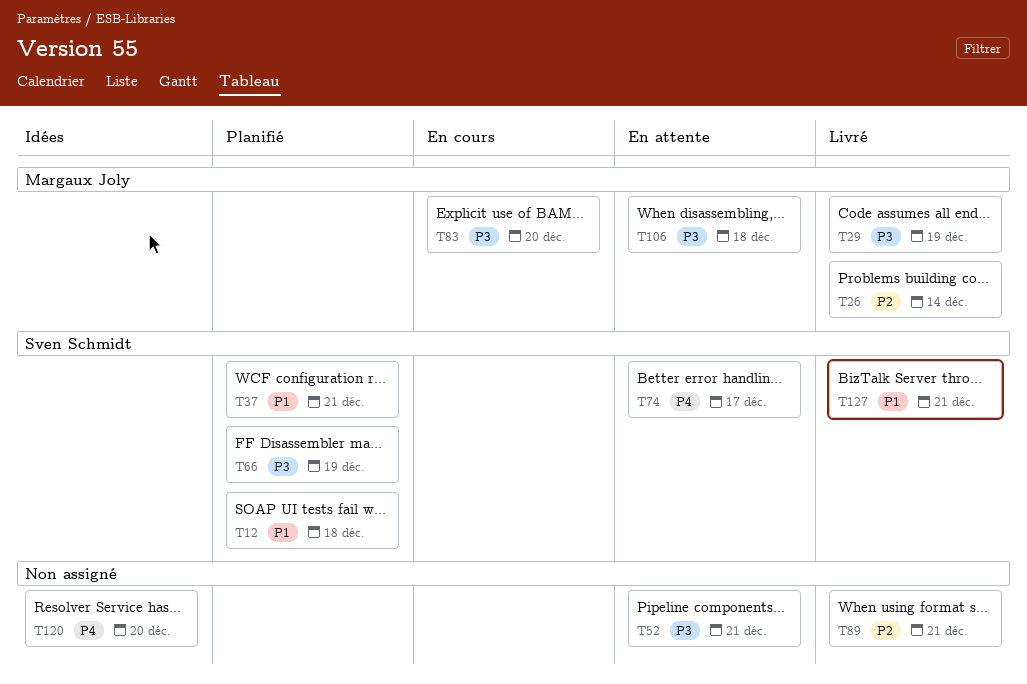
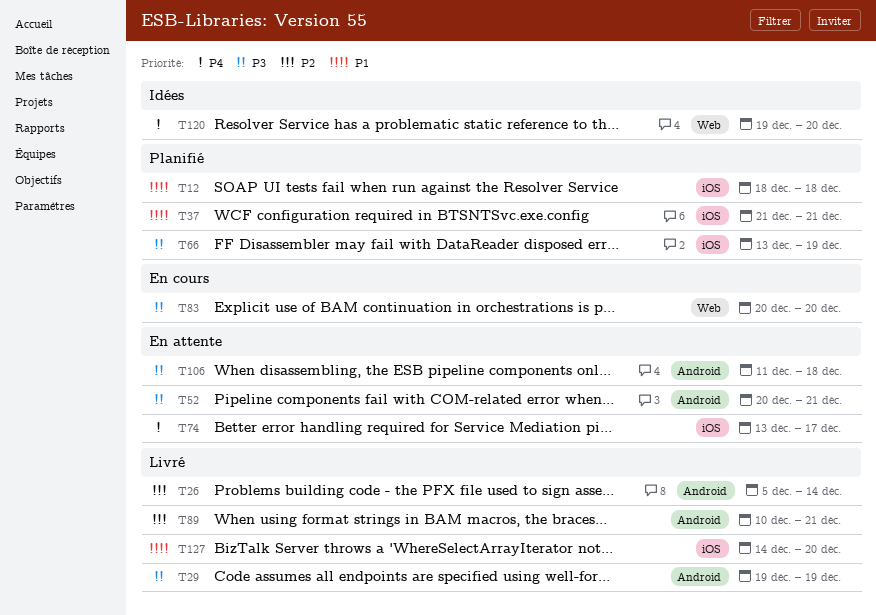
T127, due: Dec 21 -> Dec 20

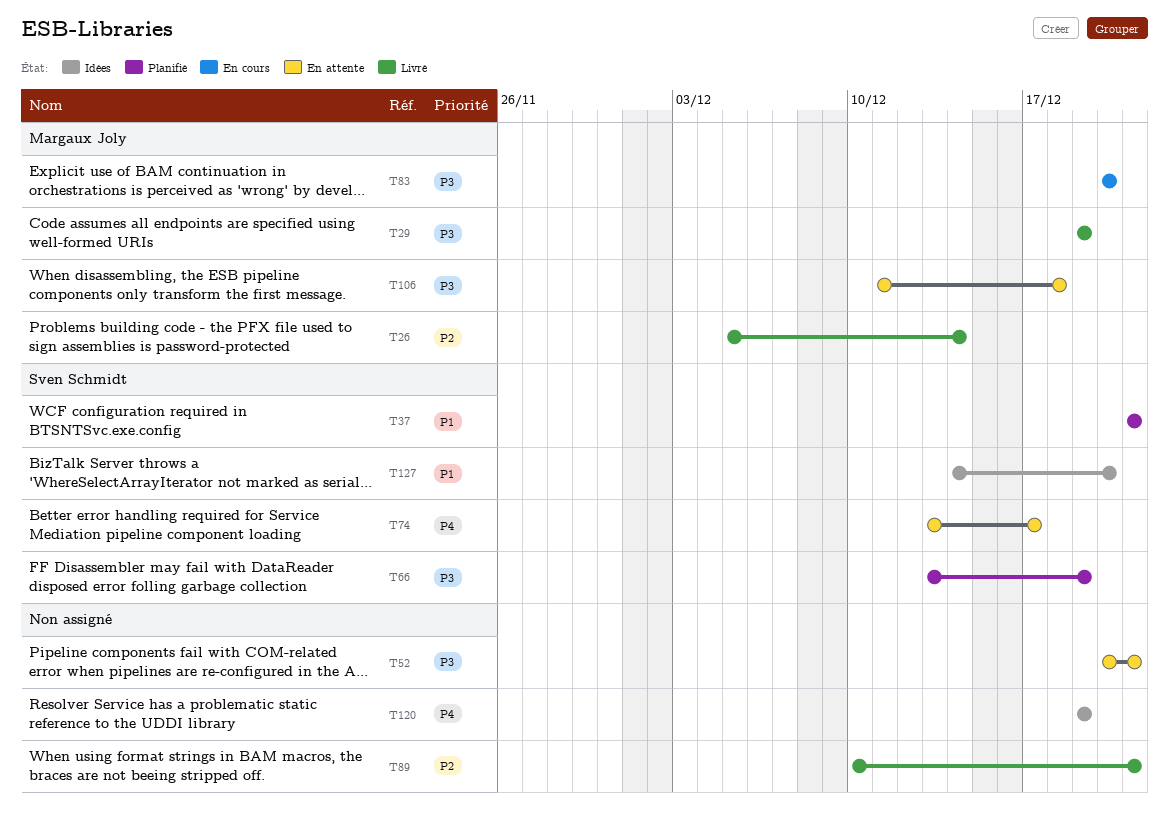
T12: present -> none
T120, due: Dec 20 -> Dec 19
T127, status: Livré -> Idées

